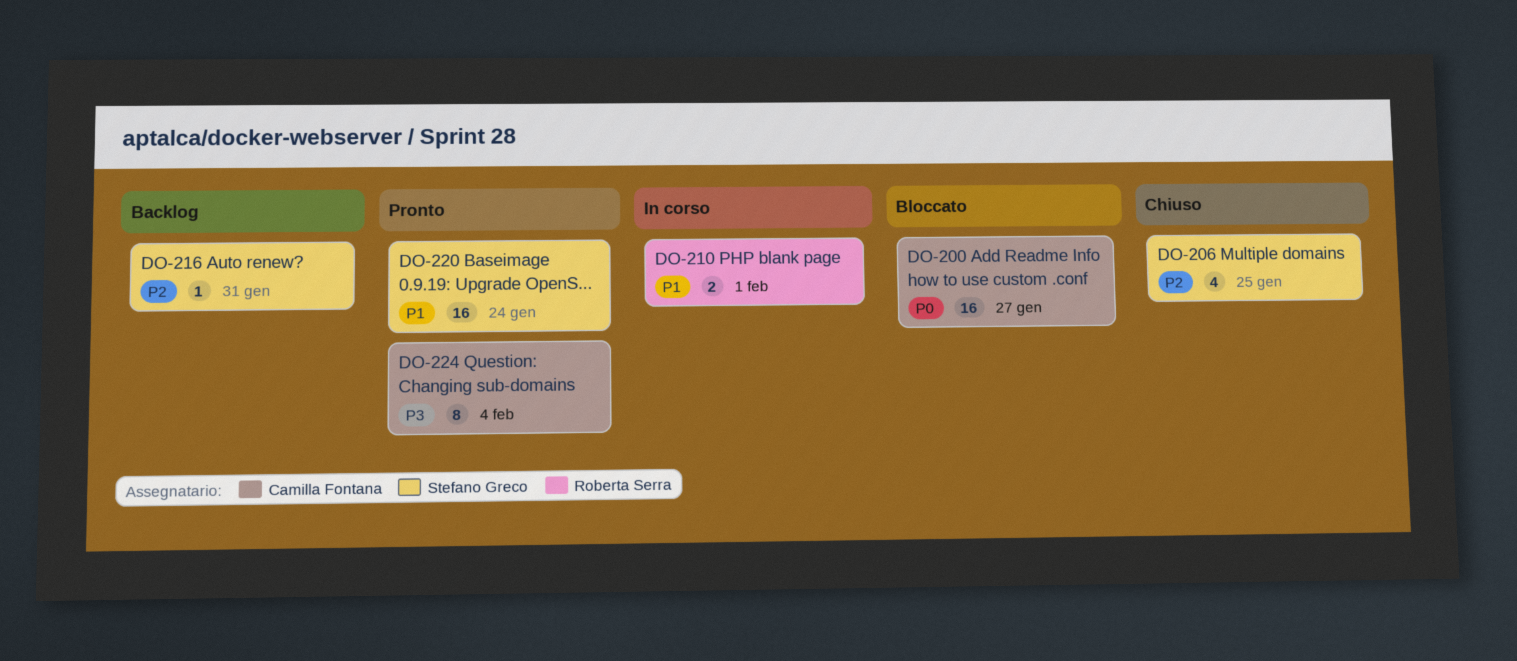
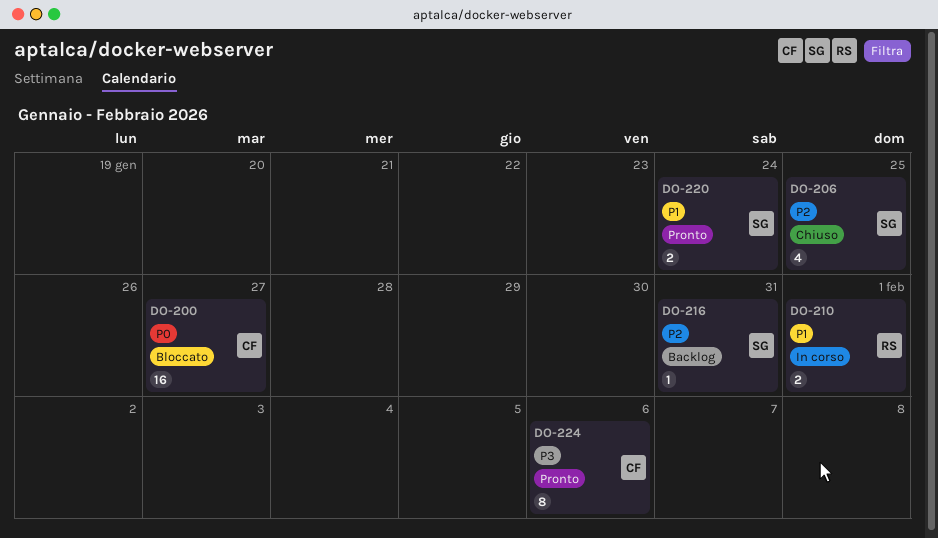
DO-220, estimate: 16 -> 2
DO-224, due: Feb 4 -> Feb 6

